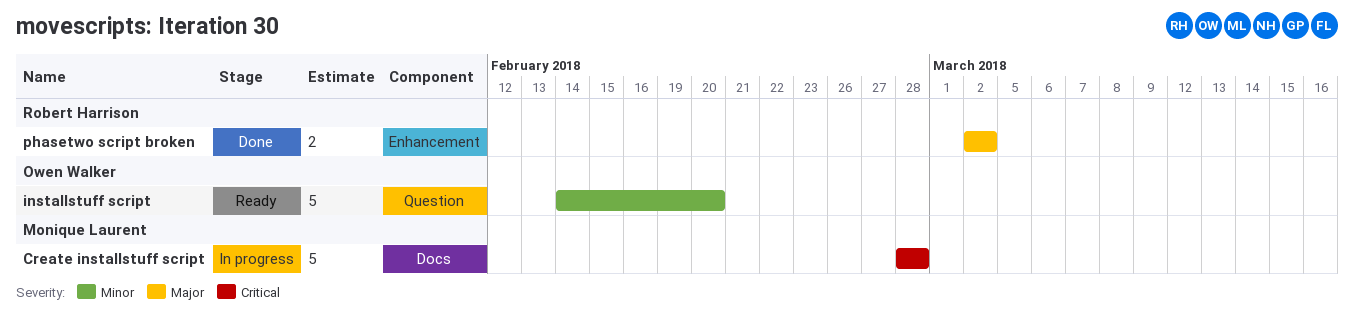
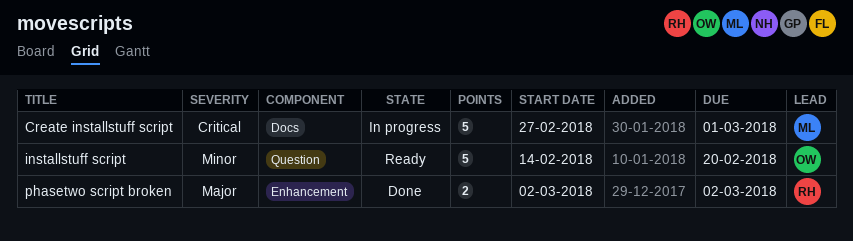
Create installstuff script, start: Feb 28 -> Feb 27
Create installstuff script, due: Feb 28 -> Mar 1

